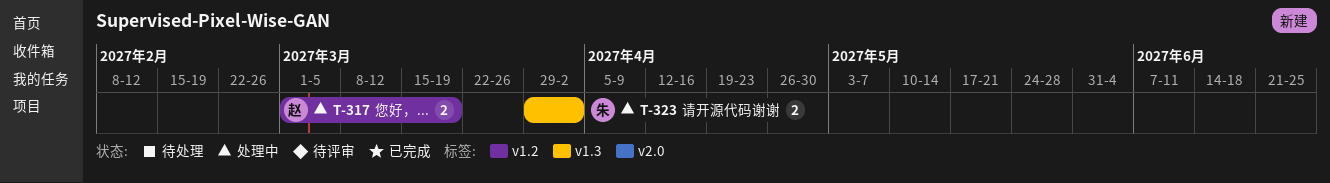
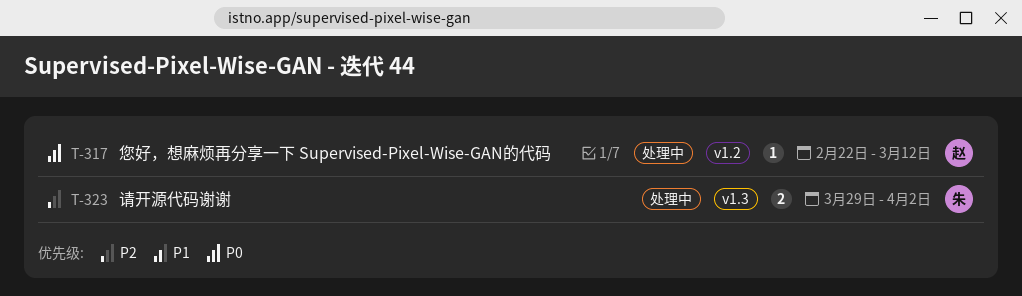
T-317, estimate: 2 -> 1
T-317, start: Mar 1 -> Feb 22
T-317, due: Mar 19 -> Mar 12

